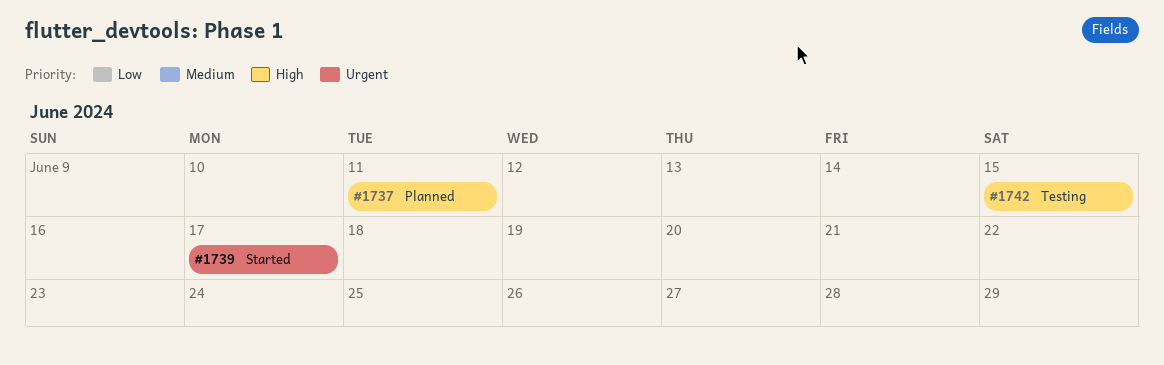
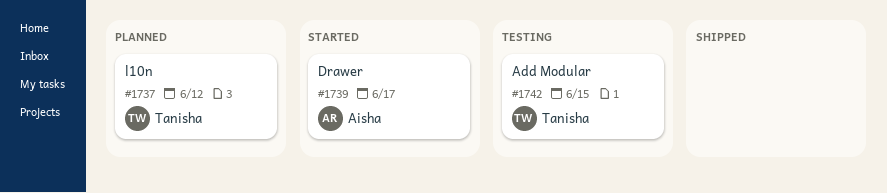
#1737, due: Jun 11 -> Jun 12

